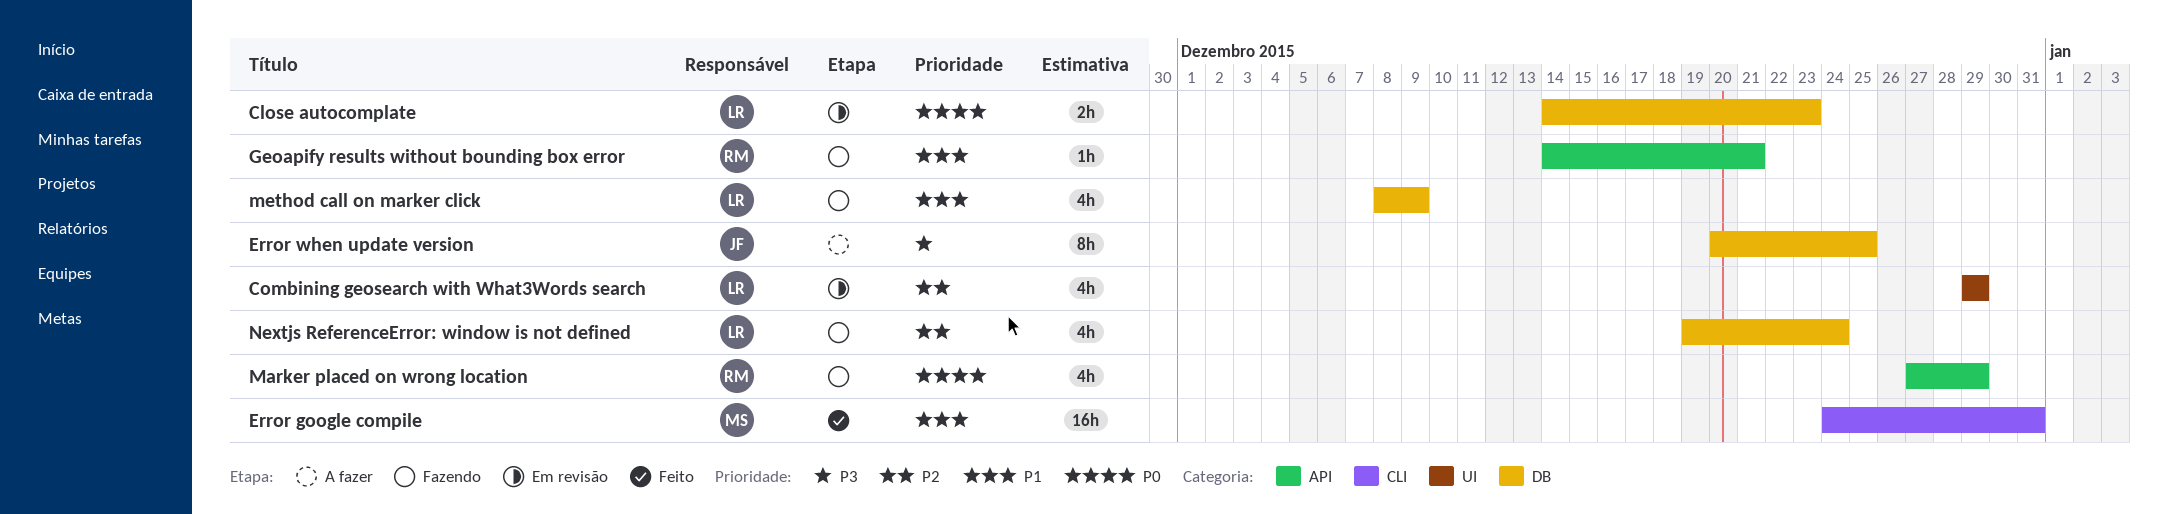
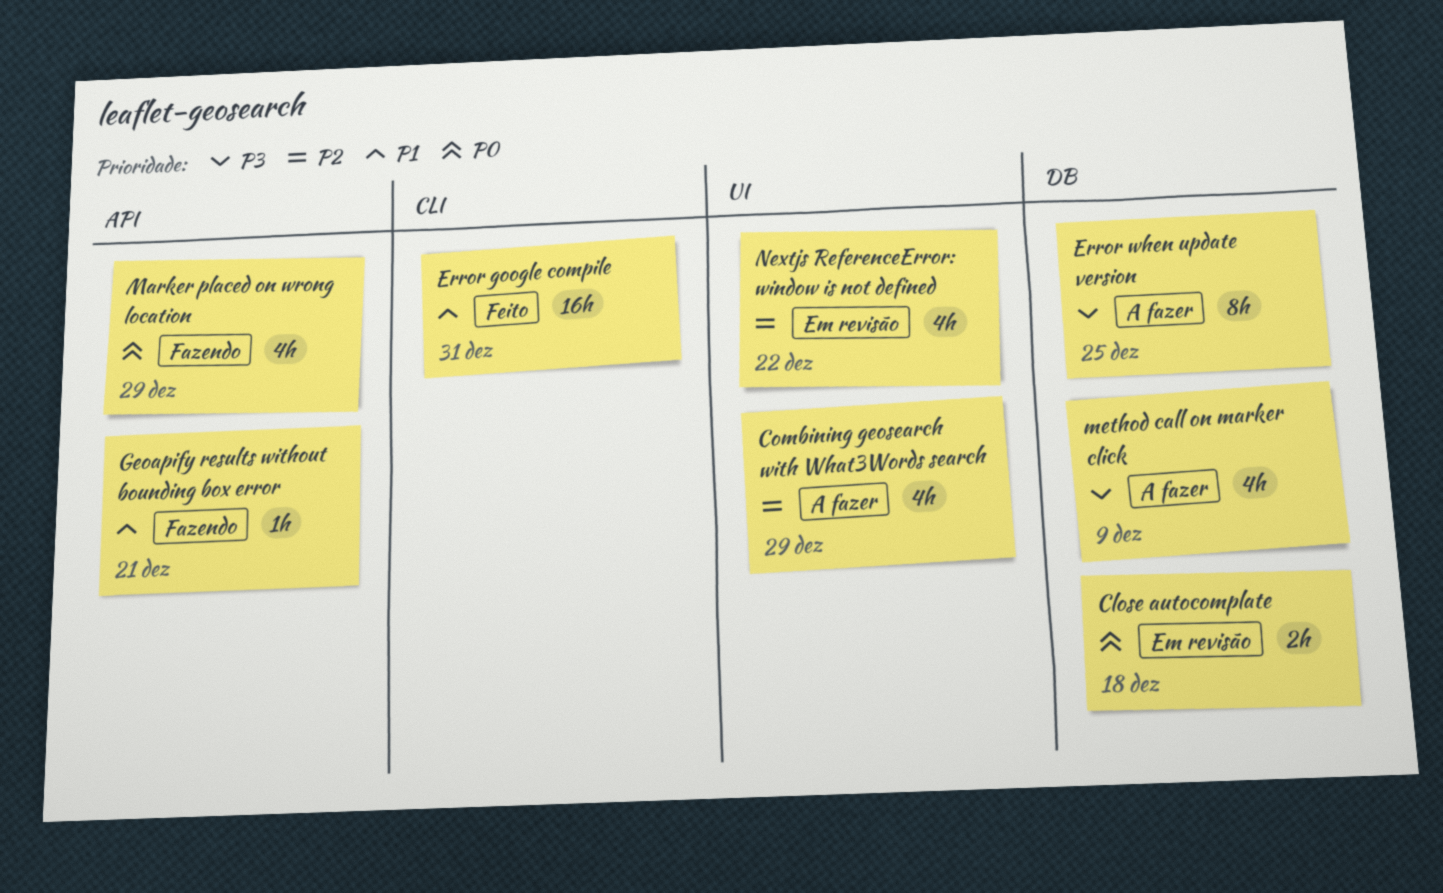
Close autocomplate, due: Dec 23 -> Dec 18
Combining geosearch with What3Words search, status: Em revisão -> A fazer
method call on marker click, status: Fazendo -> A fazer
method call on marker click, priority: P1 -> P3
Nextjs ReferenceError: window is not defined, status: Fazendo -> Em revisão
Nextjs ReferenceError: window is not defined, label: DB -> UI
Nextjs ReferenceError: window is not defined, due: Dec 24 -> Dec 22

